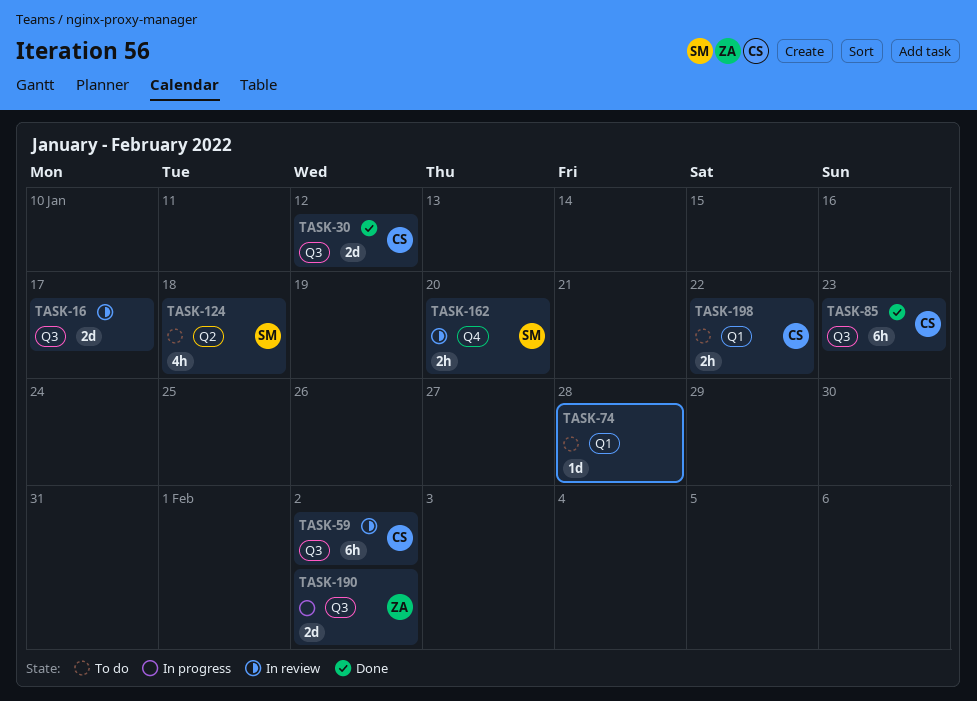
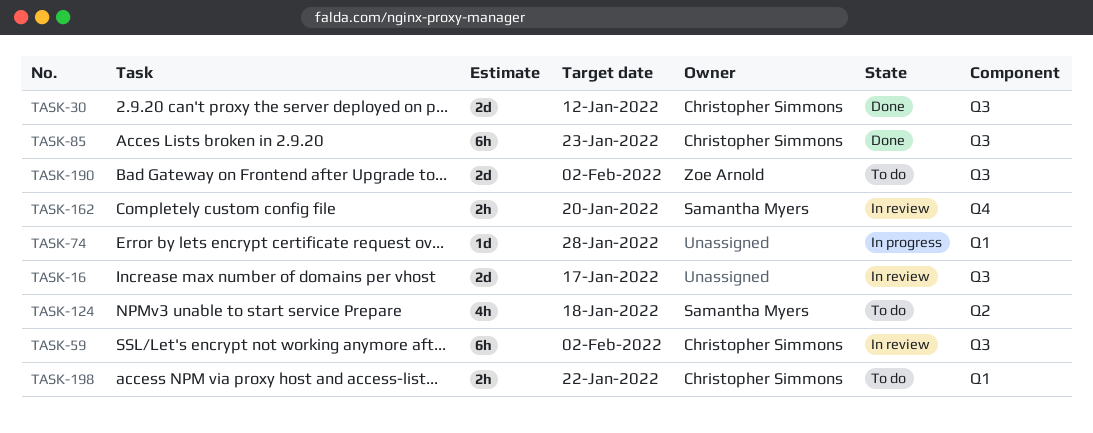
TASK-74, status: To do -> In progress
TASK-190, status: In progress -> To do

